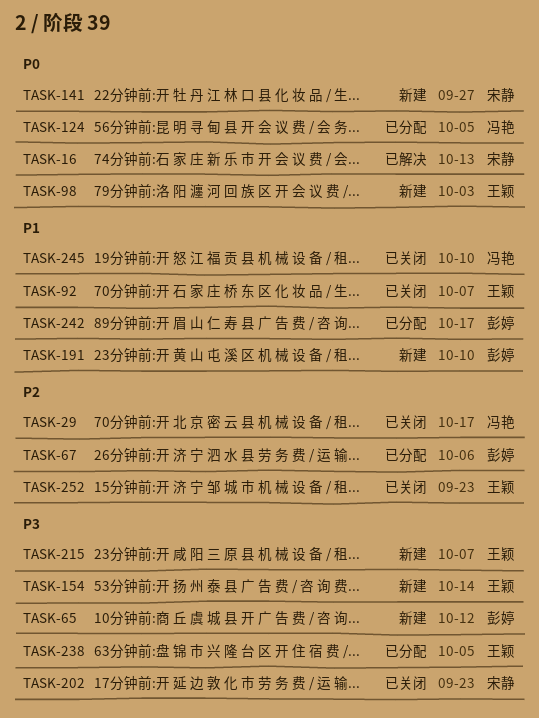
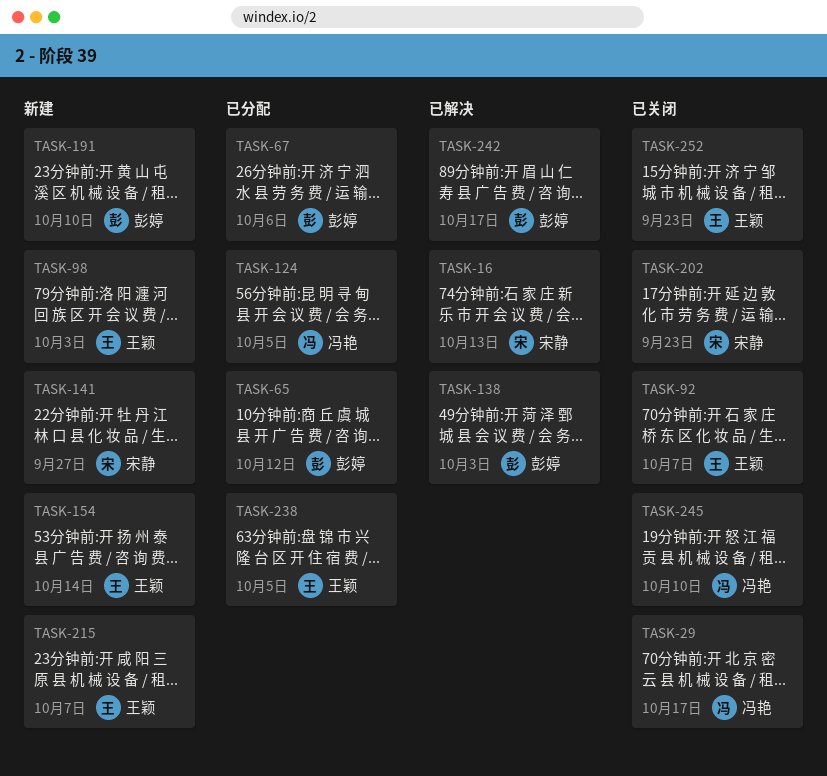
TASK-65, status: 新建 -> 已分配
TASK-138: none -> present
TASK-242, status: 已分配 -> 已解决

